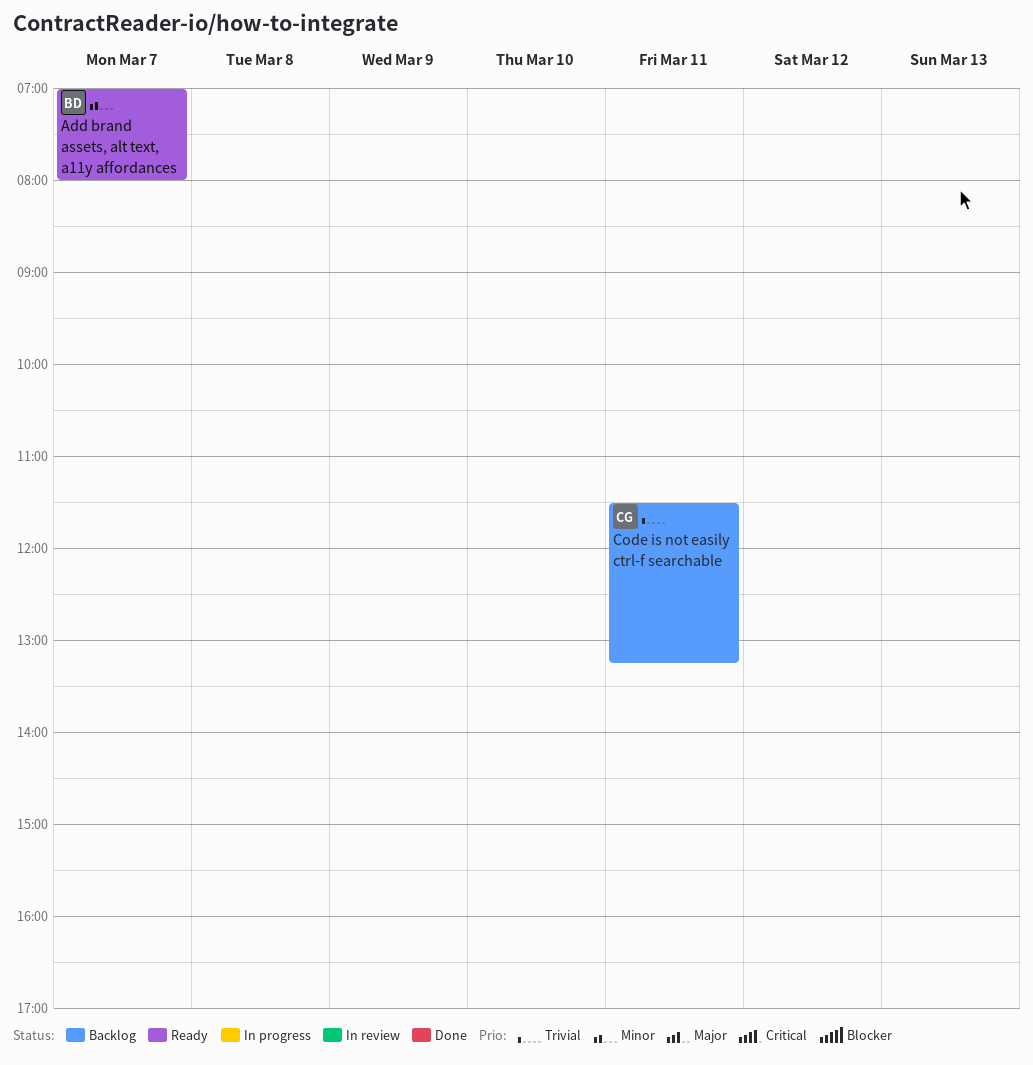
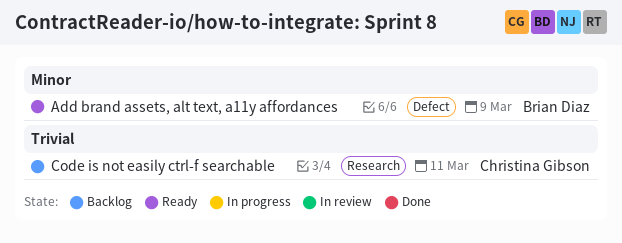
Add brand assets, alt text, a11y affordances, day: Mar 7 -> Mar 9

